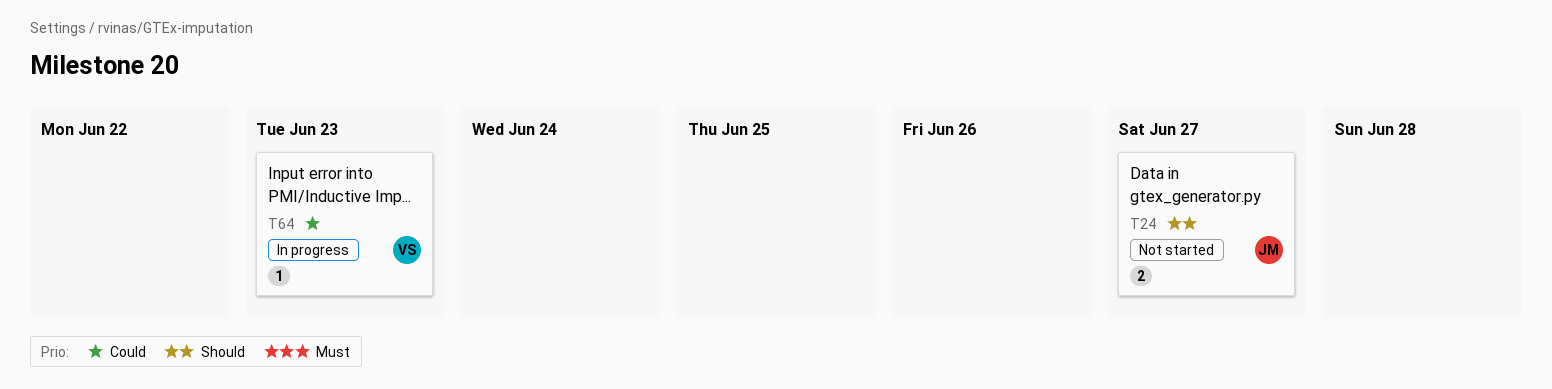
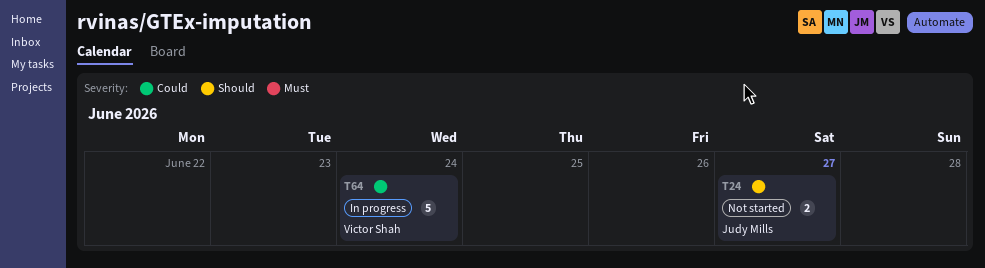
T64, estimate: 1 -> 5
T64, due: Jun 23 -> Jun 24

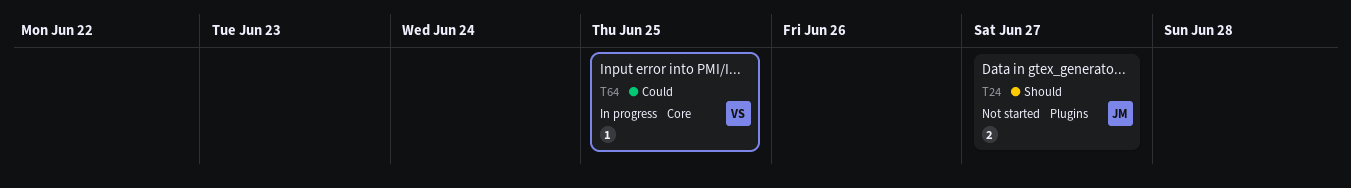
T64, estimate: 5 -> 1
T64, due: Jun 24 -> Jun 25

